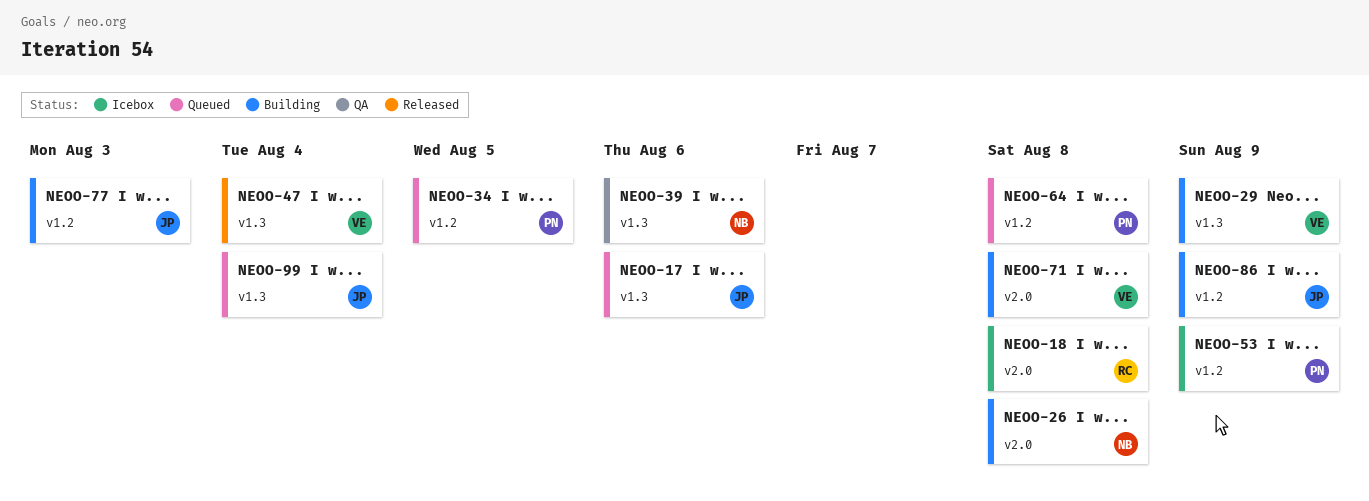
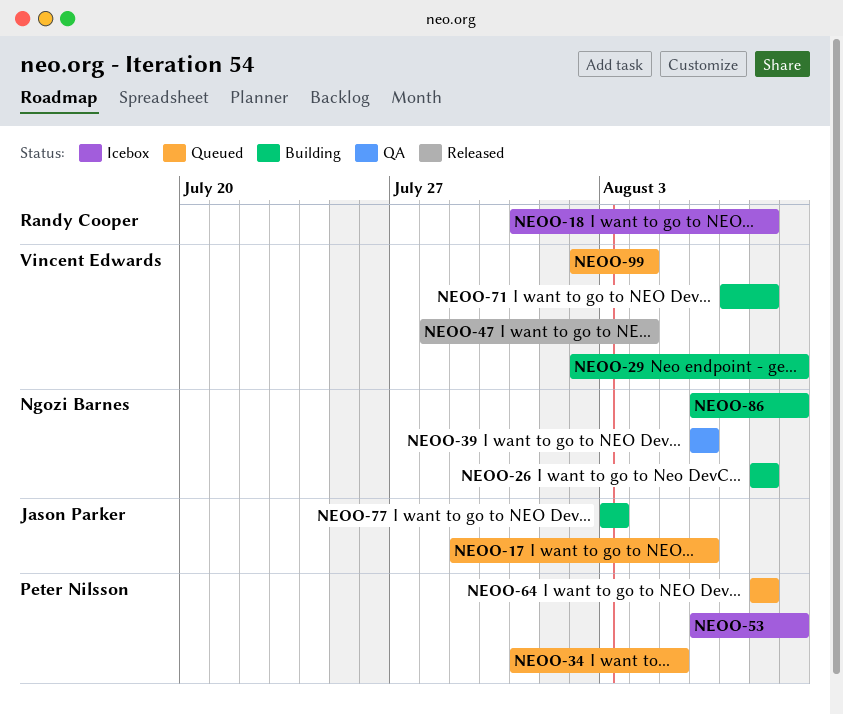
NEOO-86, owner: Jason Parker -> Ngozi Barnes
NEOO-99, owner: Jason Parker -> Vincent Edwards

